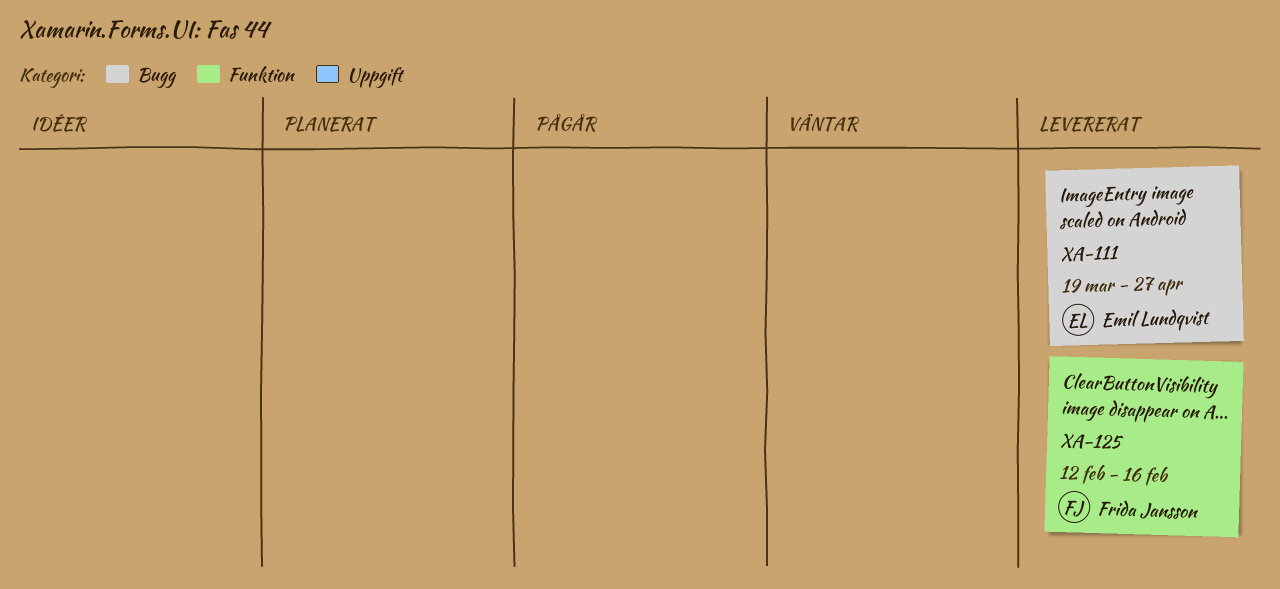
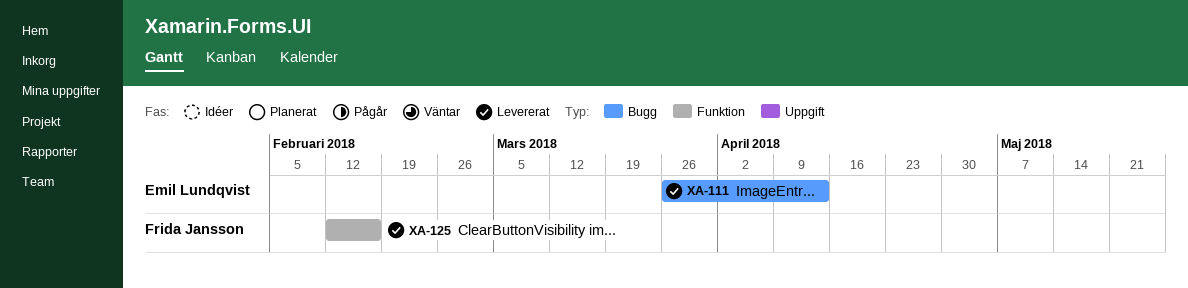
XA-111, start: Mar 19 -> Mar 26
XA-111, due: Apr 27 -> Apr 13

